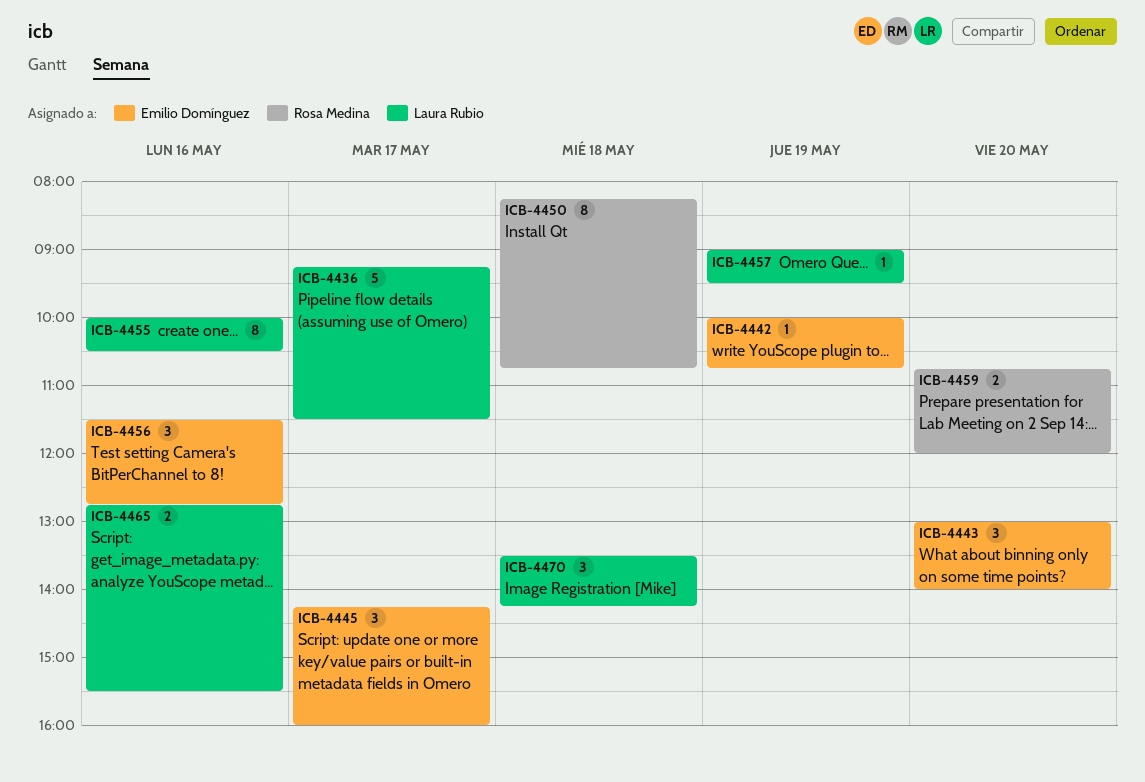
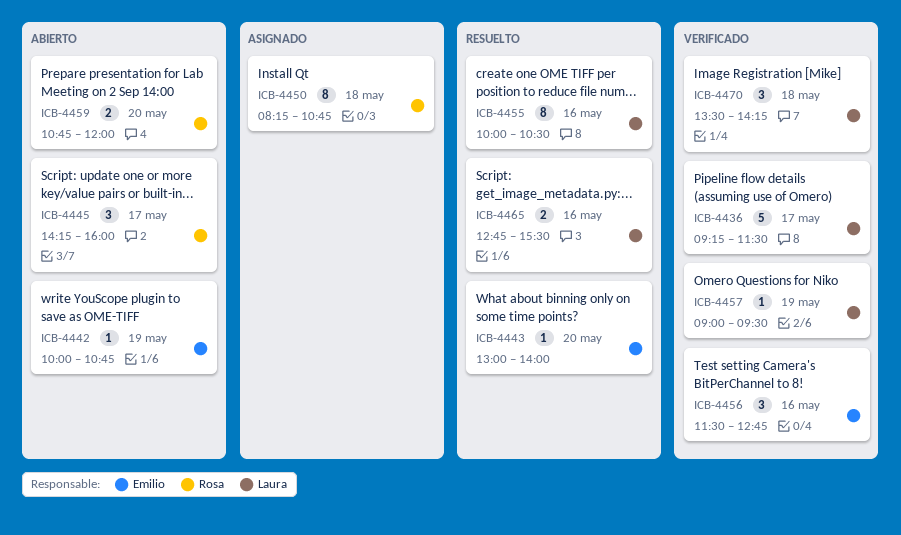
ICB-4443, estimate: 3 -> 1
ICB-4445, owner: Emilio Domínguez -> Rosa Medina

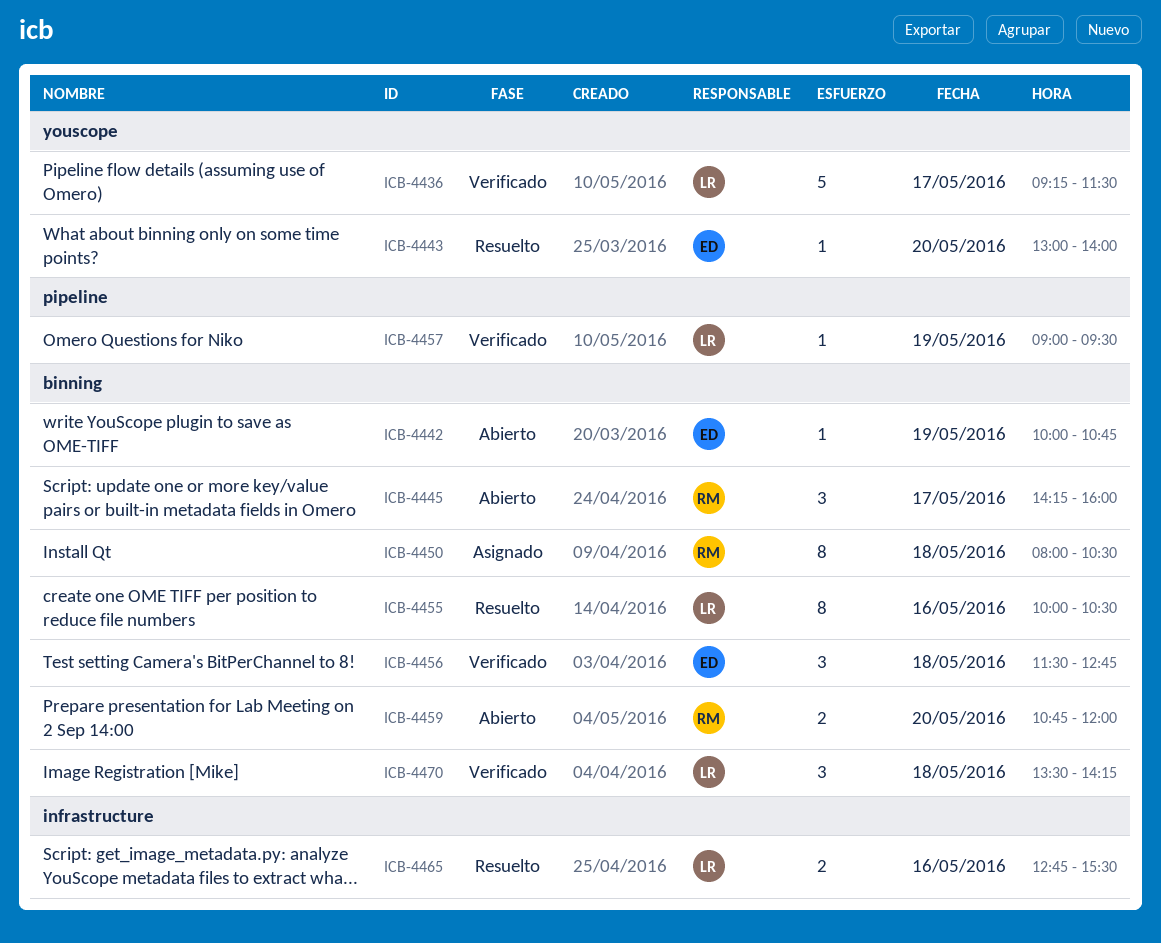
ICB-4450, begins: 08:15 -> 08:00
ICB-4450, ends: 10:45 -> 10:30
ICB-4456, day: May 16 -> May 18

